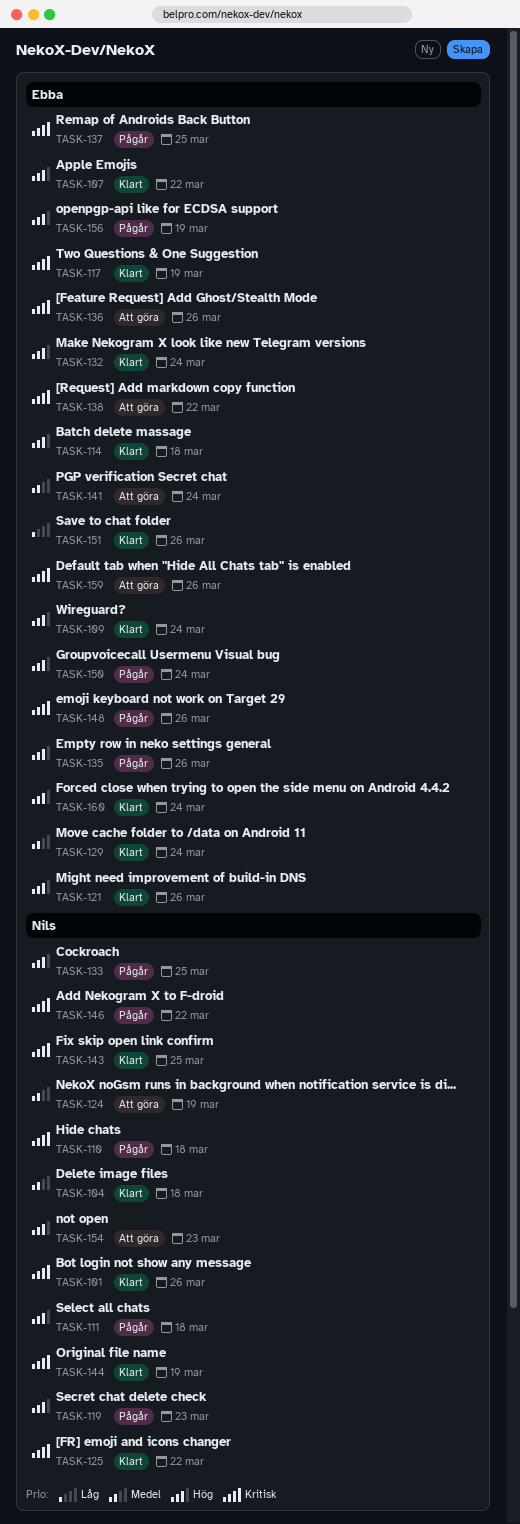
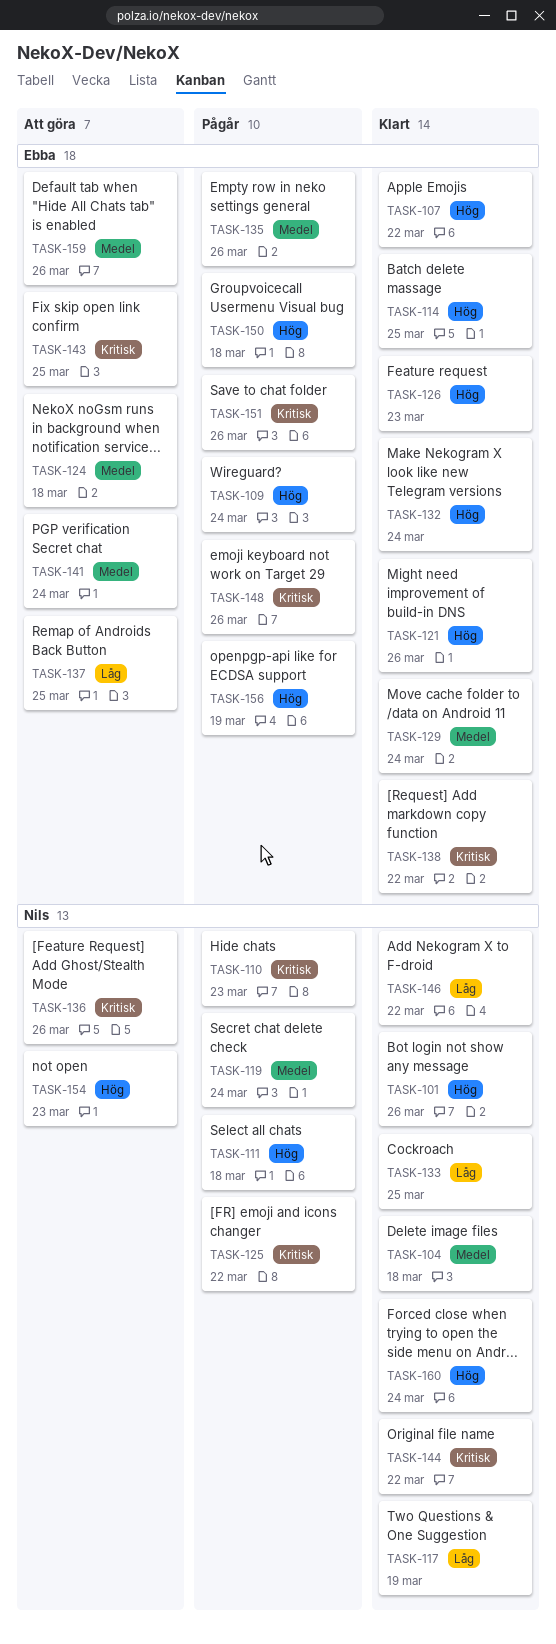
TASK-101, priority: Kritisk -> Hög
TASK-109, status: Klart -> Pågår
TASK-110, due: Mar 18 -> Mar 23
TASK-114, due: Mar 18 -> Mar 25
TASK-117, owner: Ebba -> Nils
TASK-117, priority: Kritisk -> Låg
TASK-119, priority: Hög -> Medel
TASK-119, due: Mar 23 -> Mar 24
TASK-124, owner: Nils -> Ebba
TASK-124, due: Mar 19 -> Mar 18
TASK-125, status: Klart -> Pågår
TASK-126: none -> present
TASK-133, status: Pågår -> Klart
TASK-133, priority: Hög -> Låg
TASK-135, priority: Hög -> Medel
TASK-136, owner: Ebba -> Nils
TASK-137, status: Pågår -> Att göra
TASK-137, priority: Kritisk -> Låg
TASK-138, status: Att göra -> Klart
TASK-143, status: Klart -> Att göra
TASK-143, owner: Nils -> Ebba
TASK-144, due: Mar 19 -> Mar 22
TASK-146, status: Pågår -> Klart
TASK-146, priority: Kritisk -> Låg
TASK-150, due: Mar 24 -> Mar 18
TASK-151, status: Klart -> Pågår
TASK-151, priority: Låg -> Kritisk
TASK-159, priority: Kritisk -> Medel
TASK-160, owner: Ebba -> Nils

